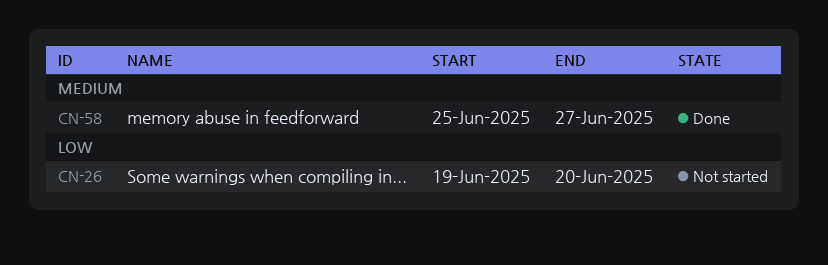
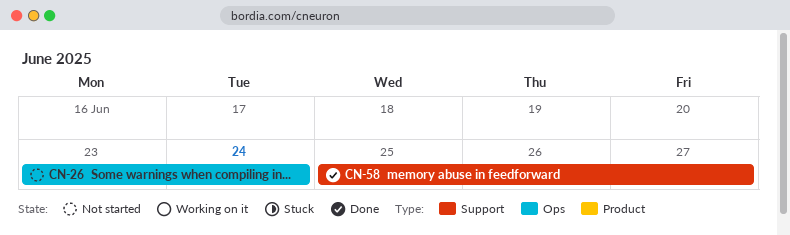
CN-26, start: Jun 19 -> Jun 23
CN-26, due: Jun 20 -> Jun 24

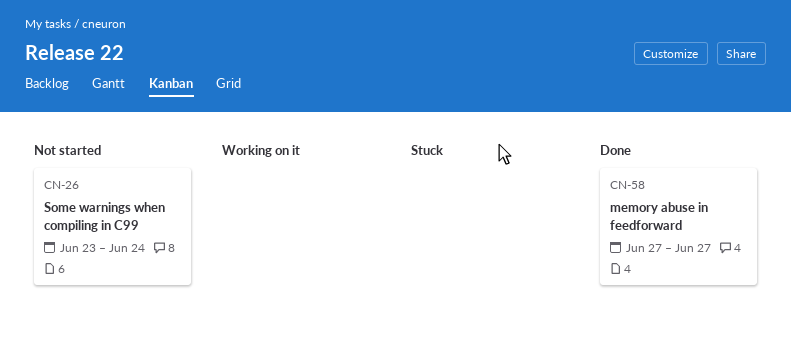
CN-58, start: Jun 25 -> Jun 27

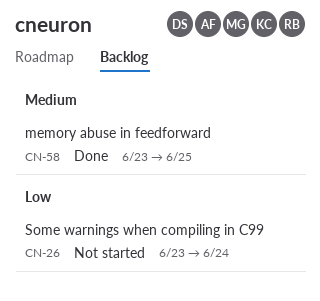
CN-58, start: Jun 27 -> Jun 23
CN-58, due: Jun 27 -> Jun 25

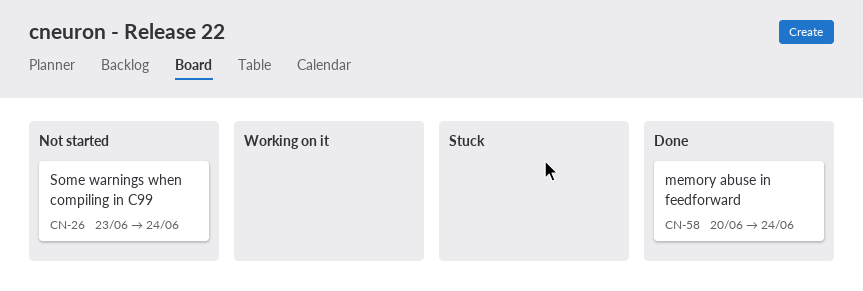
CN-58, start: Jun 23 -> Jun 20
CN-58, due: Jun 25 -> Jun 24

